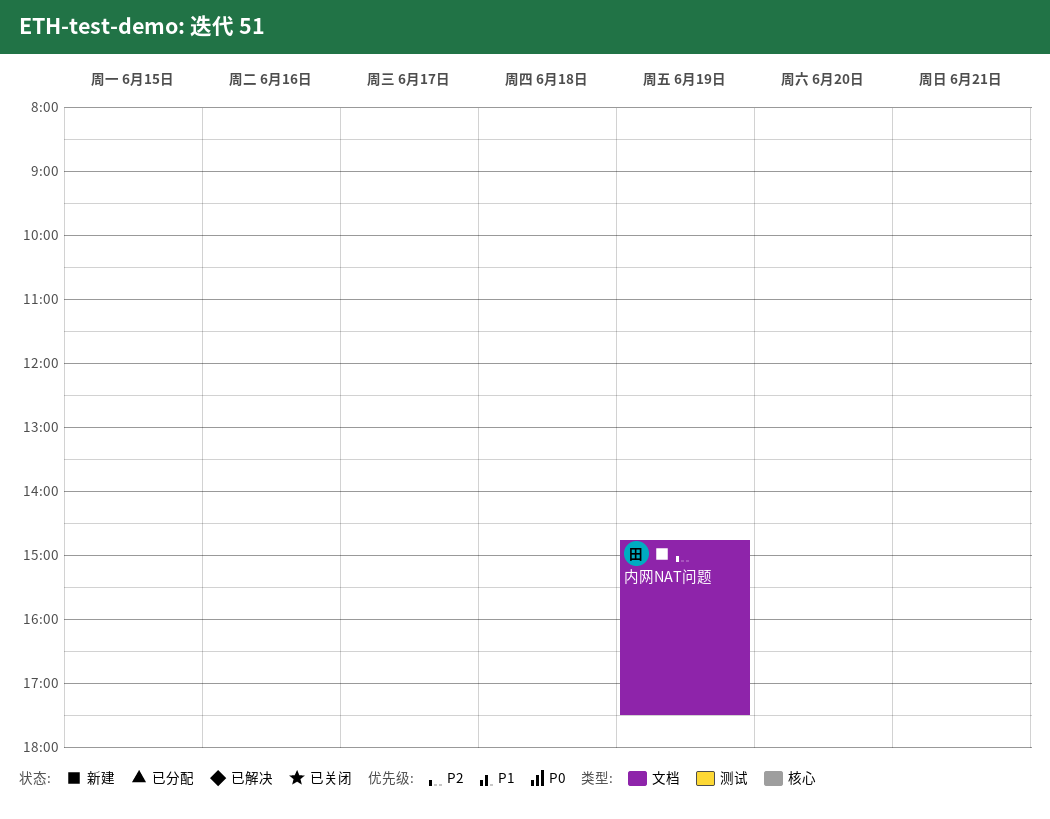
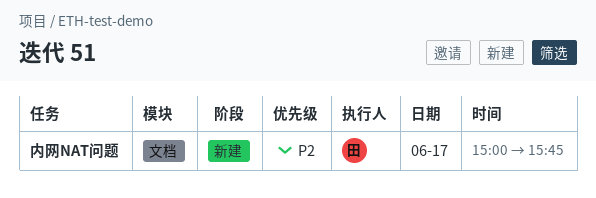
内网NAT问题, day: Jun 19 -> Jun 17
内网NAT问题, begins: 14:45 -> 15:00
内网NAT问题, ends: 17:30 -> 15:45

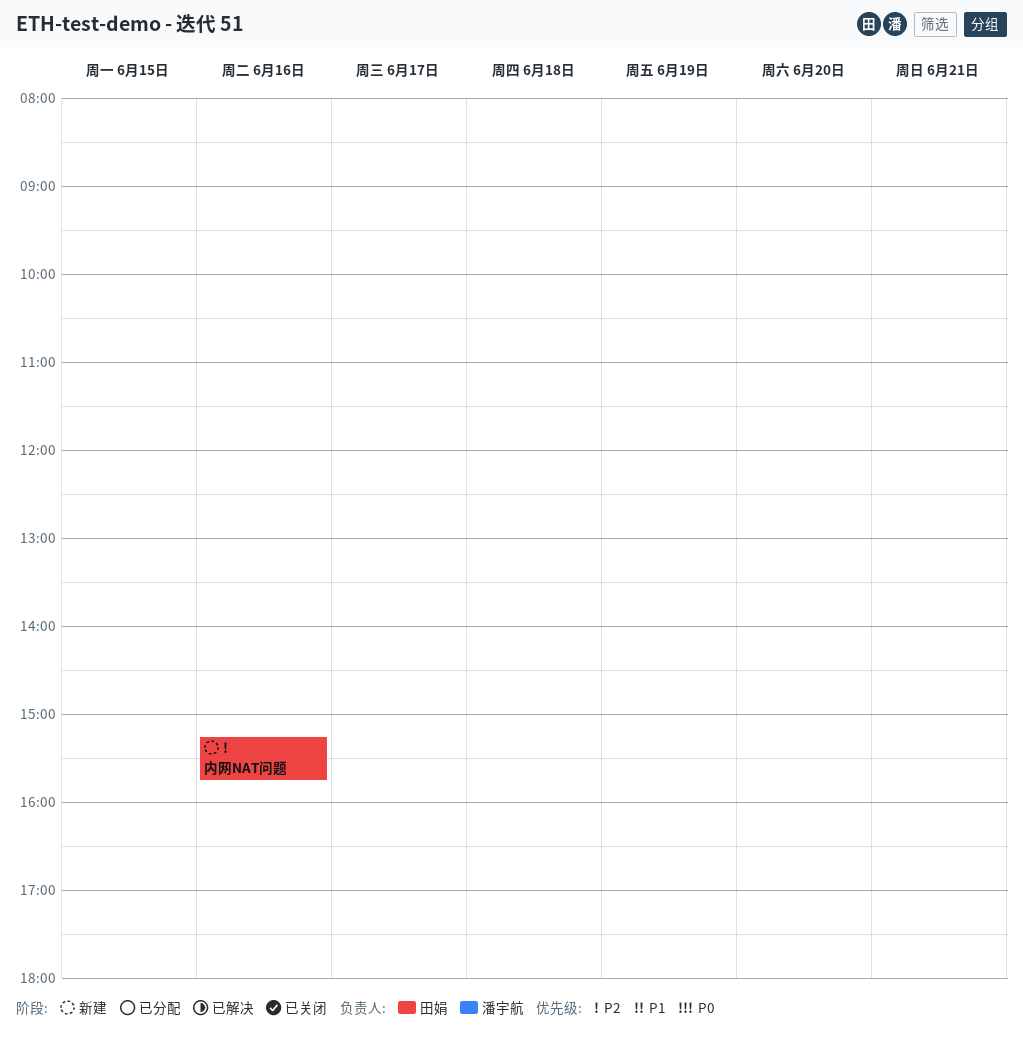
内网NAT问题, day: Jun 17 -> Jun 16
内网NAT问题, begins: 15:00 -> 15:15

